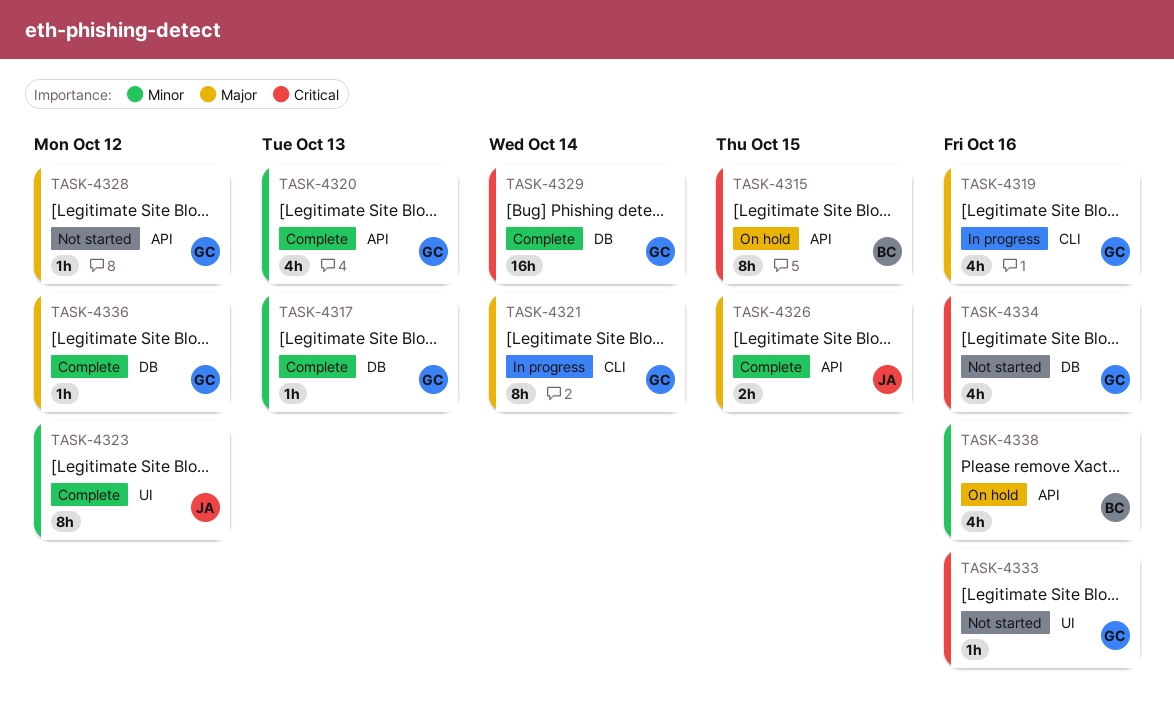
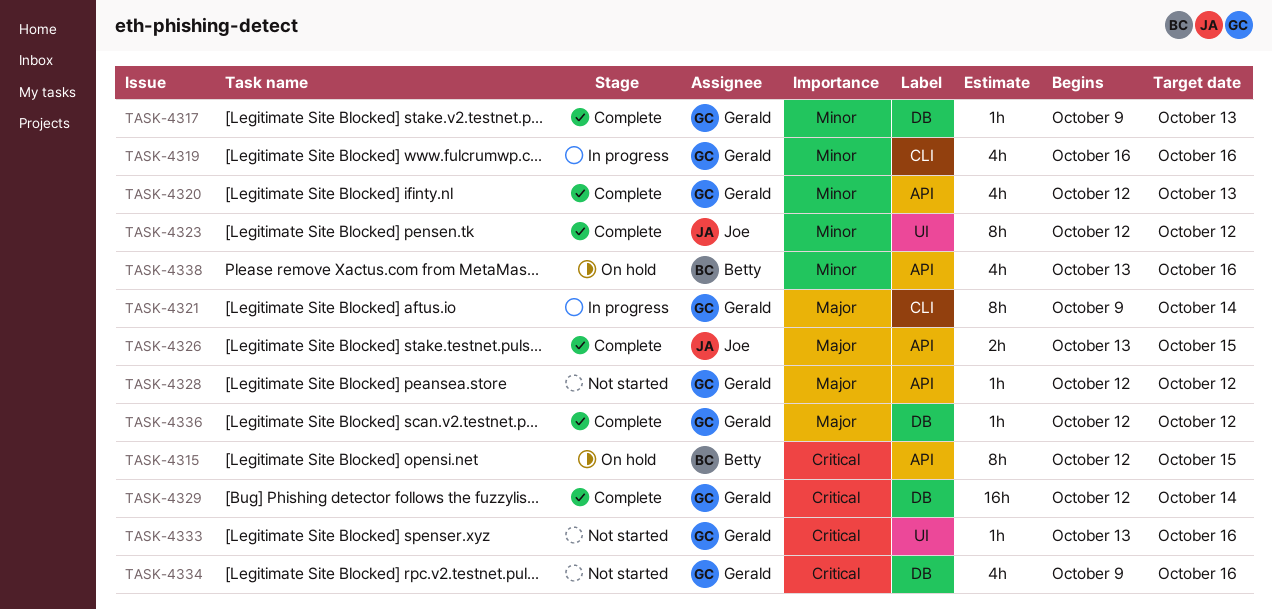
TASK-4319, priority: Major -> Minor

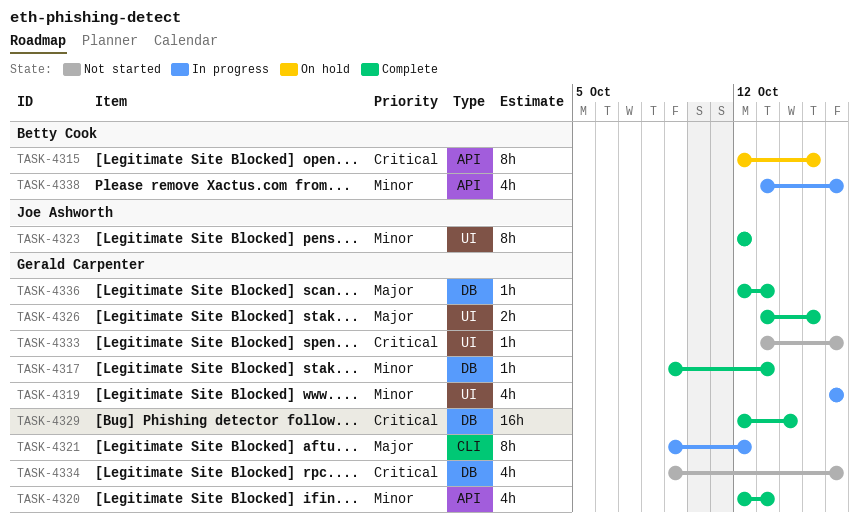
TASK-4319, label: CLI -> UI
TASK-4321, due: Oct 14 -> Oct 12
TASK-4326, owner: Joe Ashworth -> Gerald Carpenter
TASK-4326, label: API -> UI
TASK-4328: present -> none
TASK-4336, due: Oct 12 -> Oct 13
TASK-4338, status: On hold -> In progress

